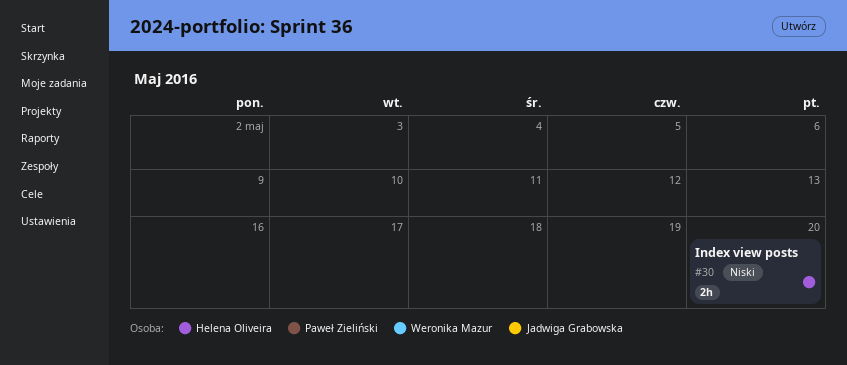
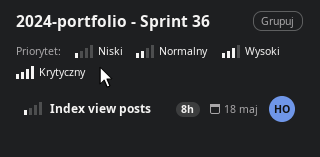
Index view posts, estimate: 2h -> 8h
Index view posts, due: May 20 -> May 18

